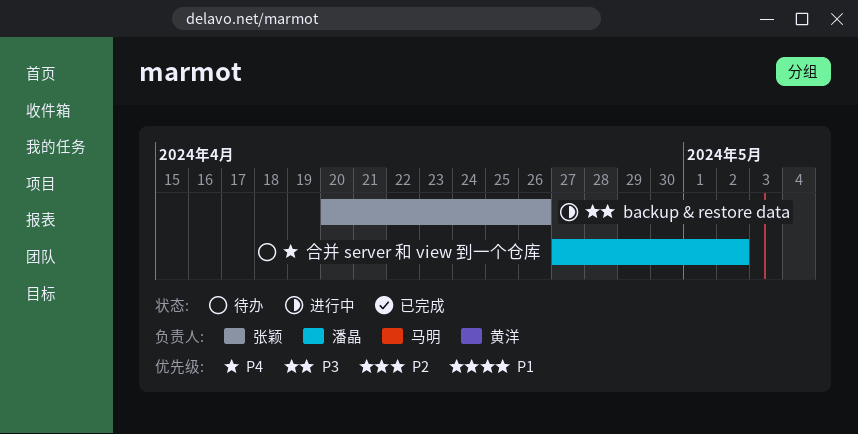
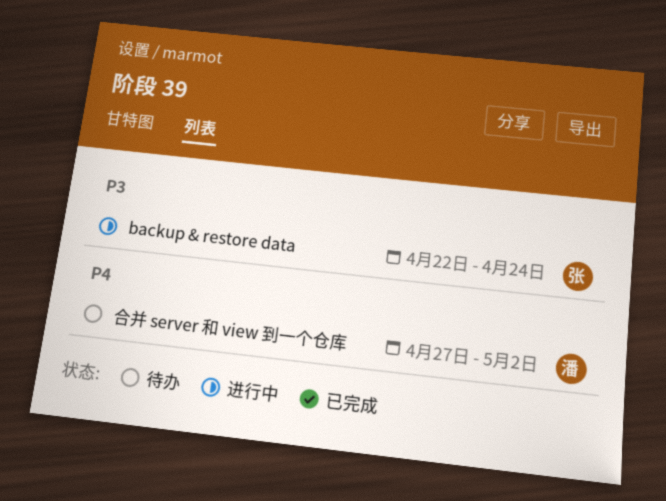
backup & restore data, start: Apr 20 -> Apr 22
backup & restore data, due: Apr 26 -> Apr 24

